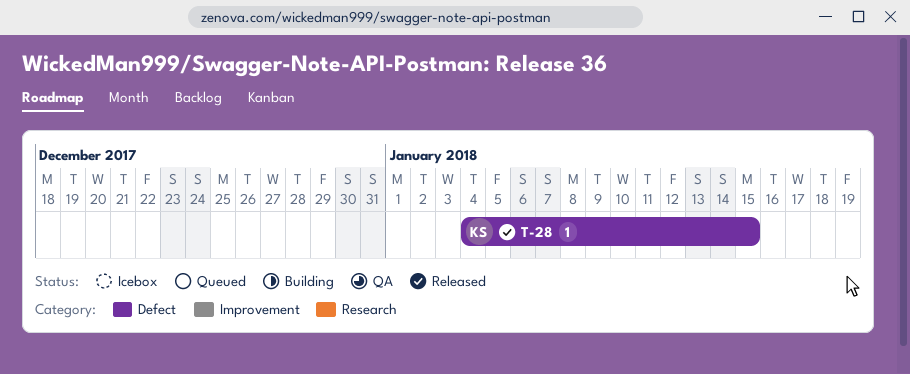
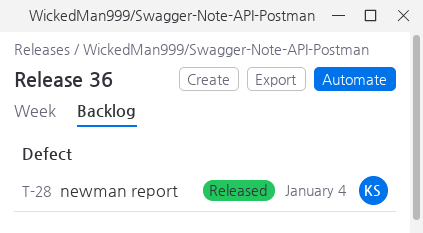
T-28, due: Jan 15 -> Jan 4

